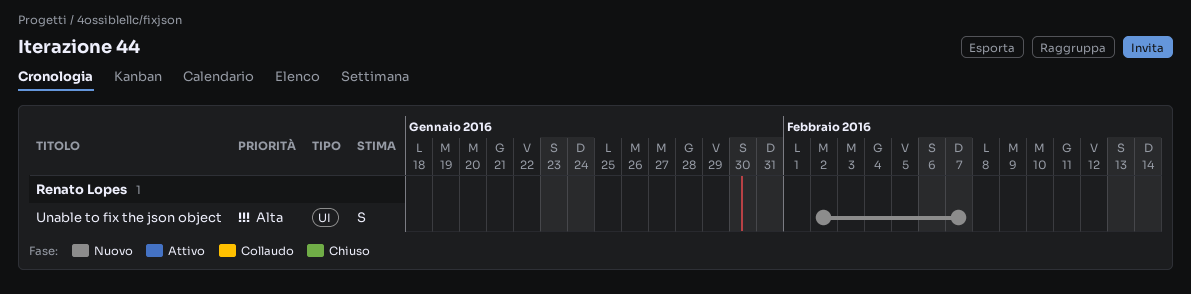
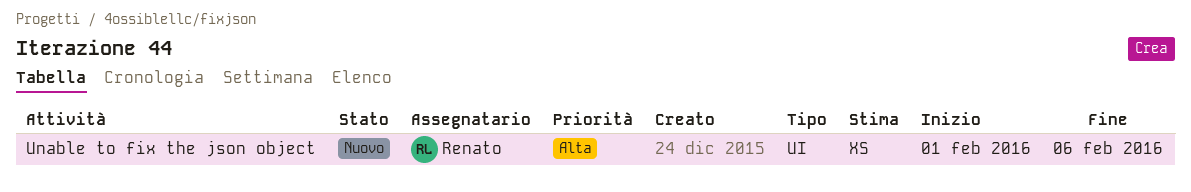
Unable to fix the json object, estimate: S -> XS
Unable to fix the json object, start: Feb 2 -> Feb 1
Unable to fix the json object, due: Feb 7 -> Feb 6

